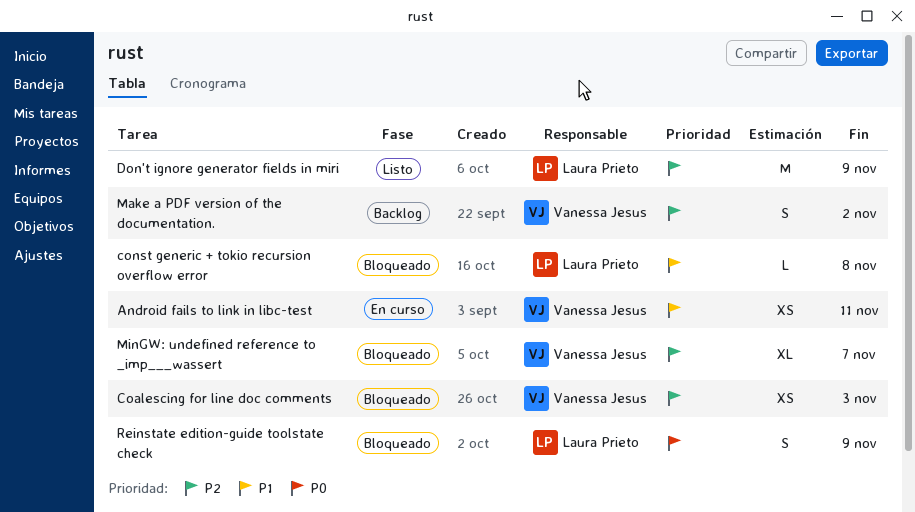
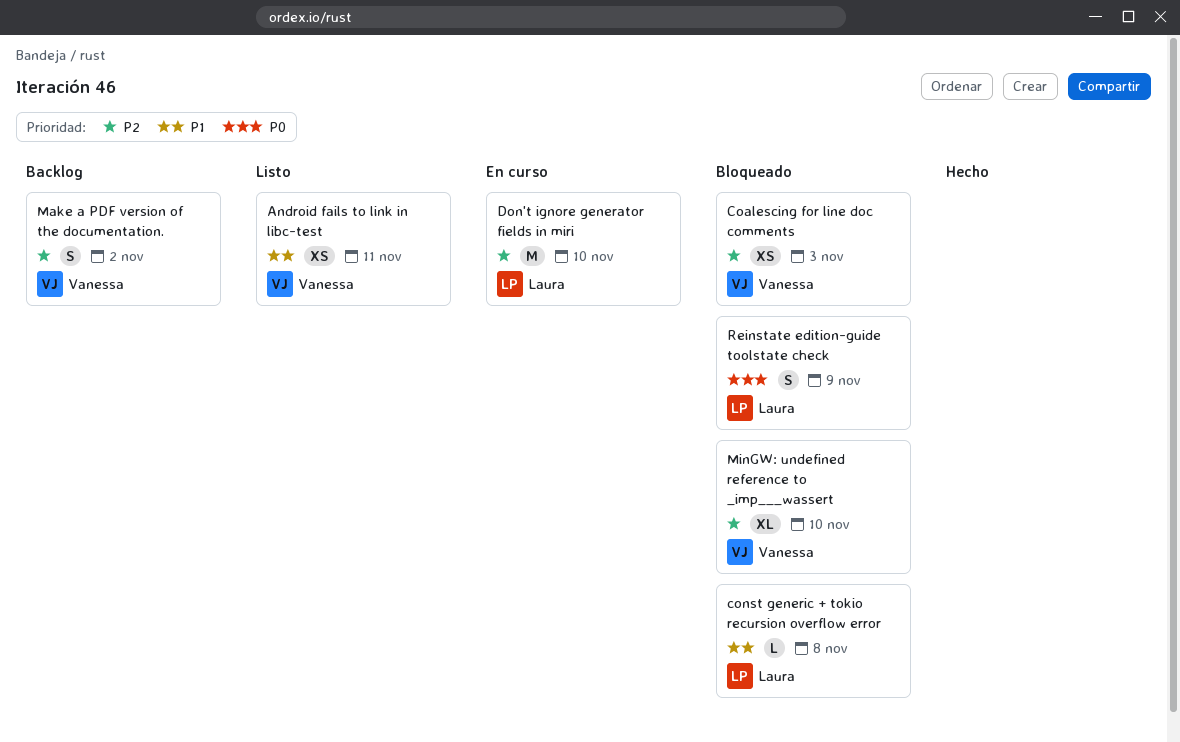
Android fails to link in libc-test, status: En curso -> Listo
Don't ignore generator fields in miri, status: Listo -> En curso
Don't ignore generator fields in miri, due: Nov 9 -> Nov 10
MinGW: undefined reference to _imp___wassert, due: Nov 7 -> Nov 10

